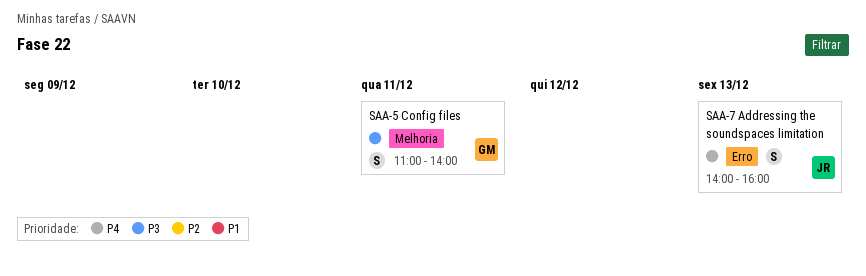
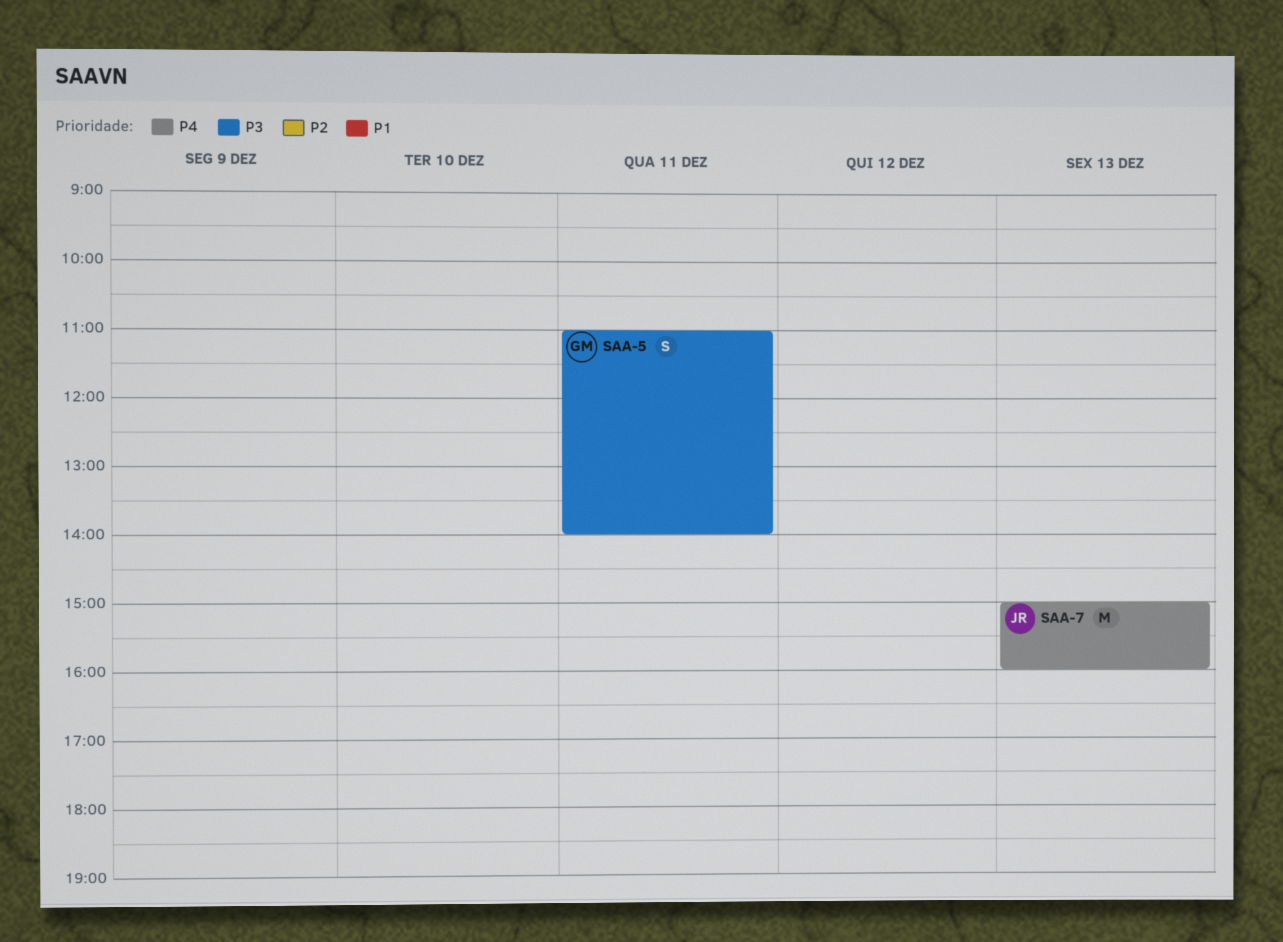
SAA-7, estimate: S -> M
SAA-7, begins: 14:00 -> 15:00

